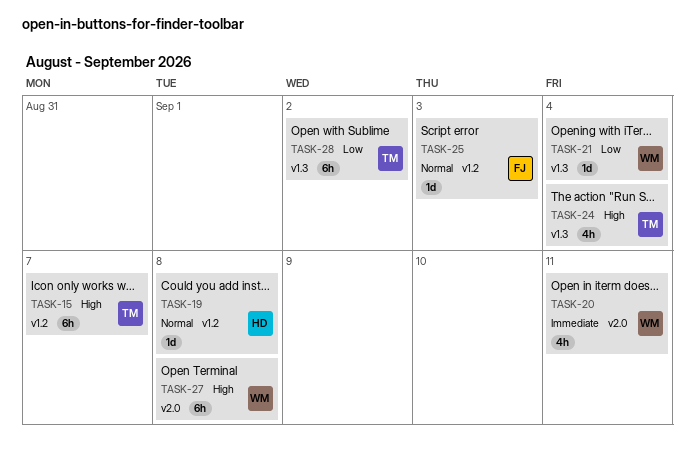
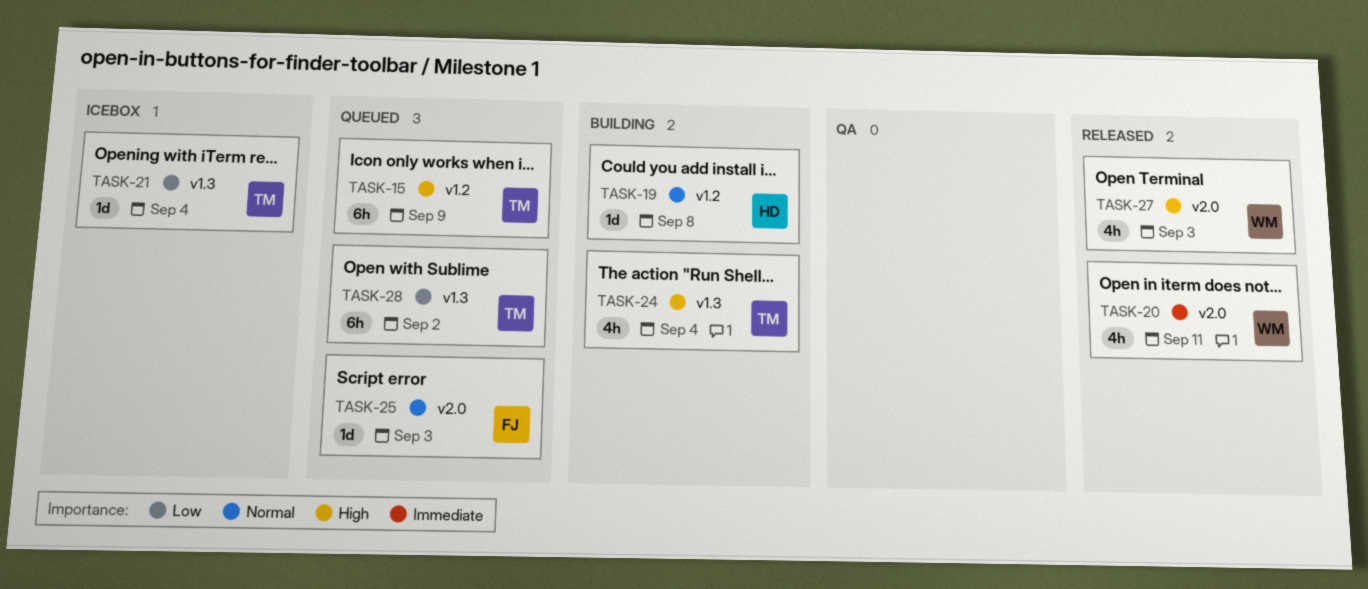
TASK-15, due: Sep 7 -> Sep 9
TASK-21, owner: WM -> TM
TASK-25, label: v1.2 -> v2.0
TASK-27, estimate: 6h -> 4h
TASK-27, due: Sep 8 -> Sep 3

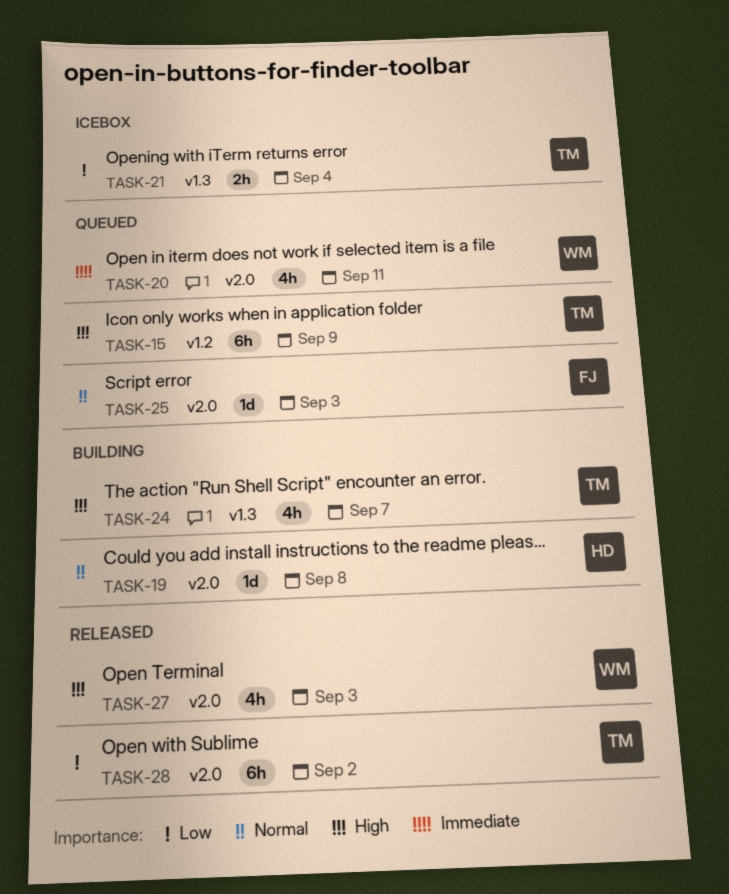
TASK-19, label: v1.2 -> v2.0
TASK-20, status: Released -> Queued
TASK-21, estimate: 1d -> 2h
TASK-24, due: Sep 4 -> Sep 7
TASK-28, status: Queued -> Released
TASK-28, label: v1.3 -> v2.0

